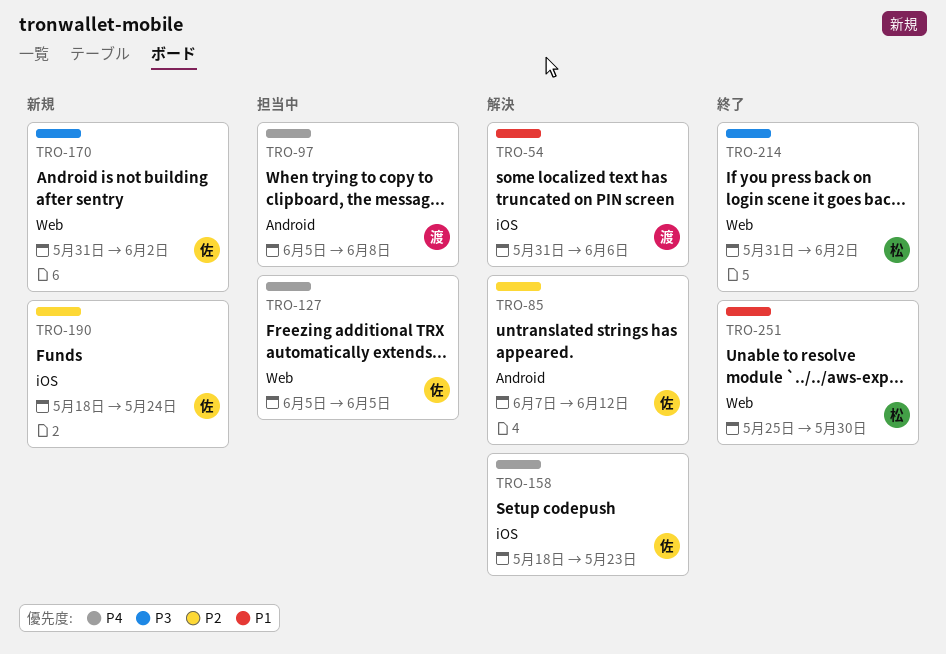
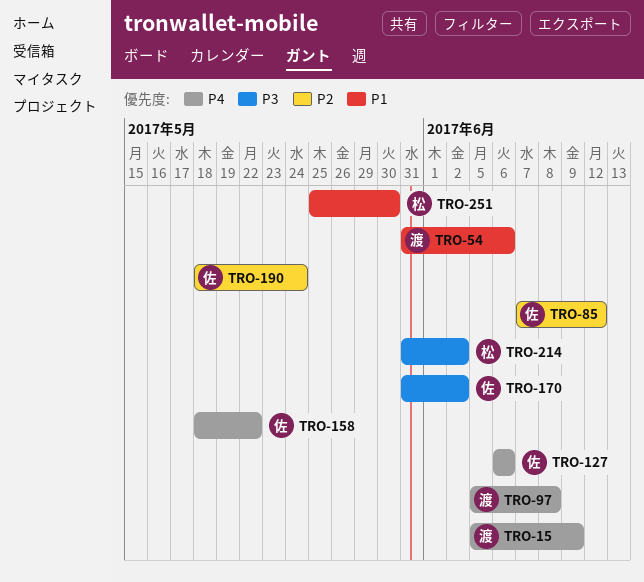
TRO-15: none -> present
TRO-127, start: Jun 5 -> Jun 6
TRO-127, due: Jun 5 -> Jun 6
TRO-158, due: May 23 -> May 22

